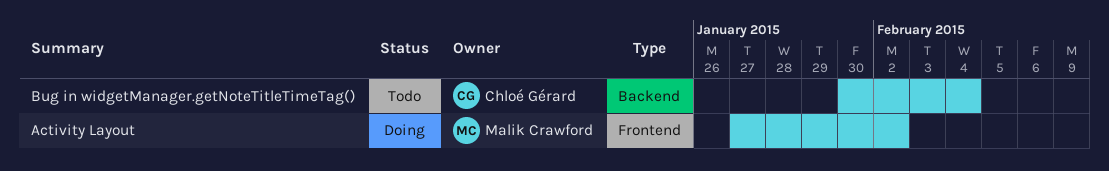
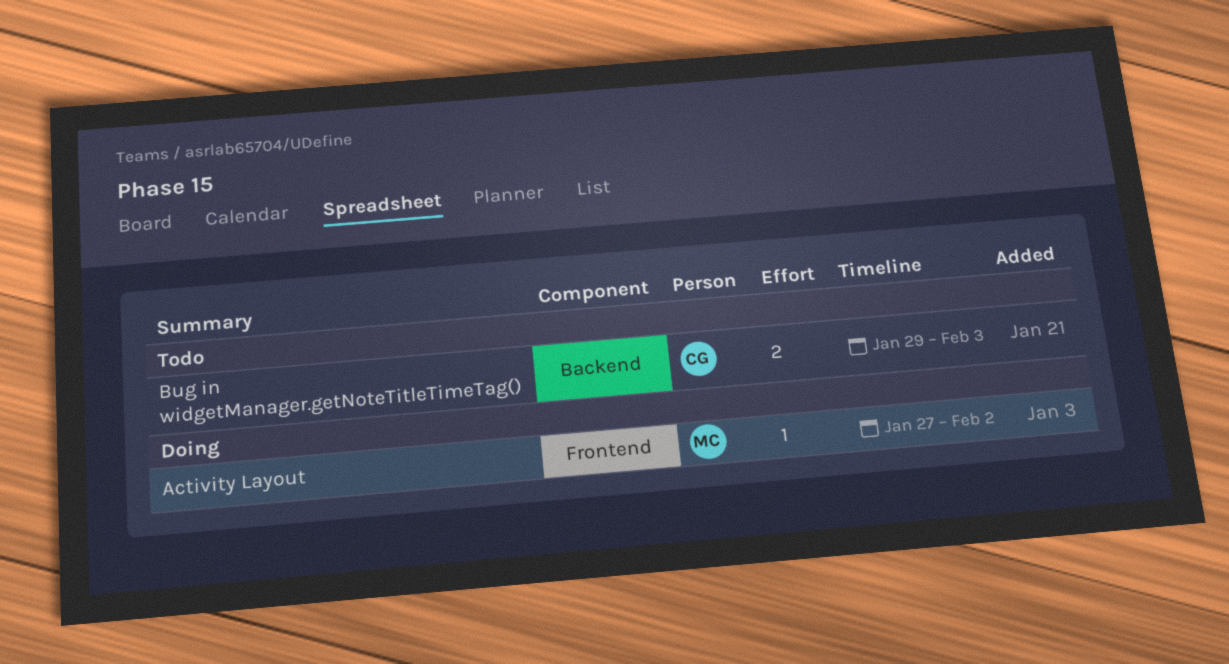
Bug in widgetManager.getNoteTitleTimeTag(), start: Jan 30 -> Jan 29
Bug in widgetManager.getNoteTitleTimeTag(), due: Feb 4 -> Feb 3

